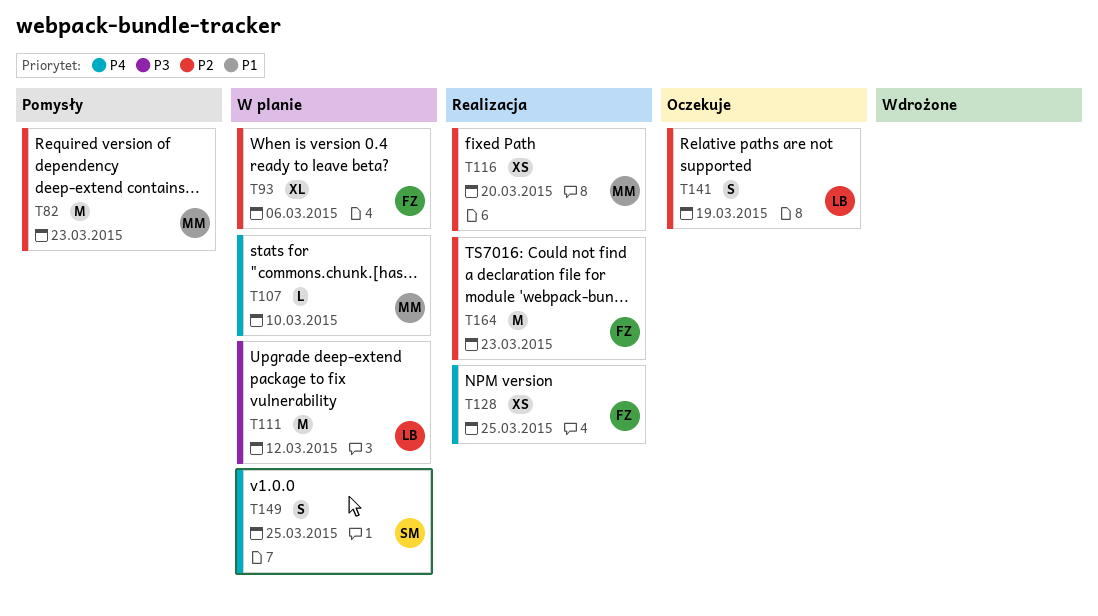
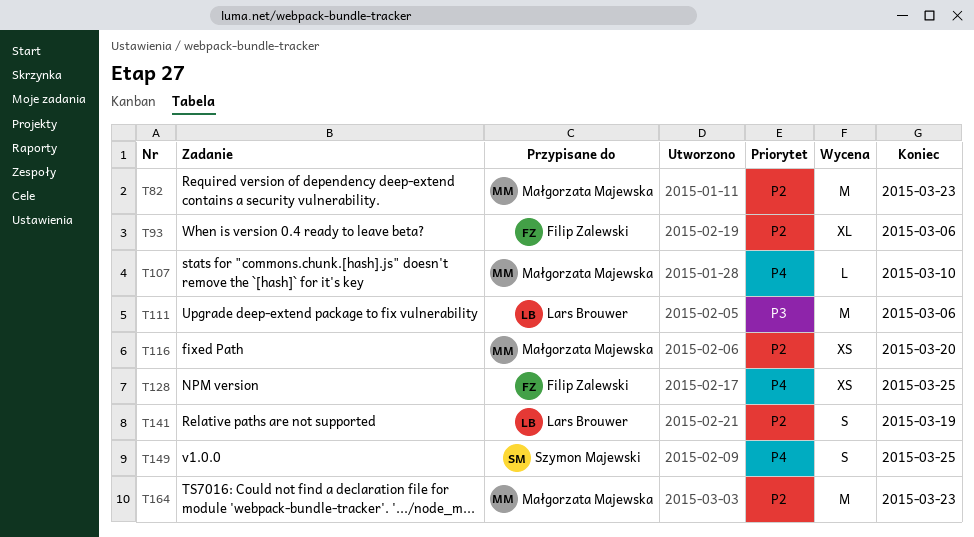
T111, due: Mar 12 -> Mar 6
T164, owner: Filip Zalewski -> Małgorzata Majewska

